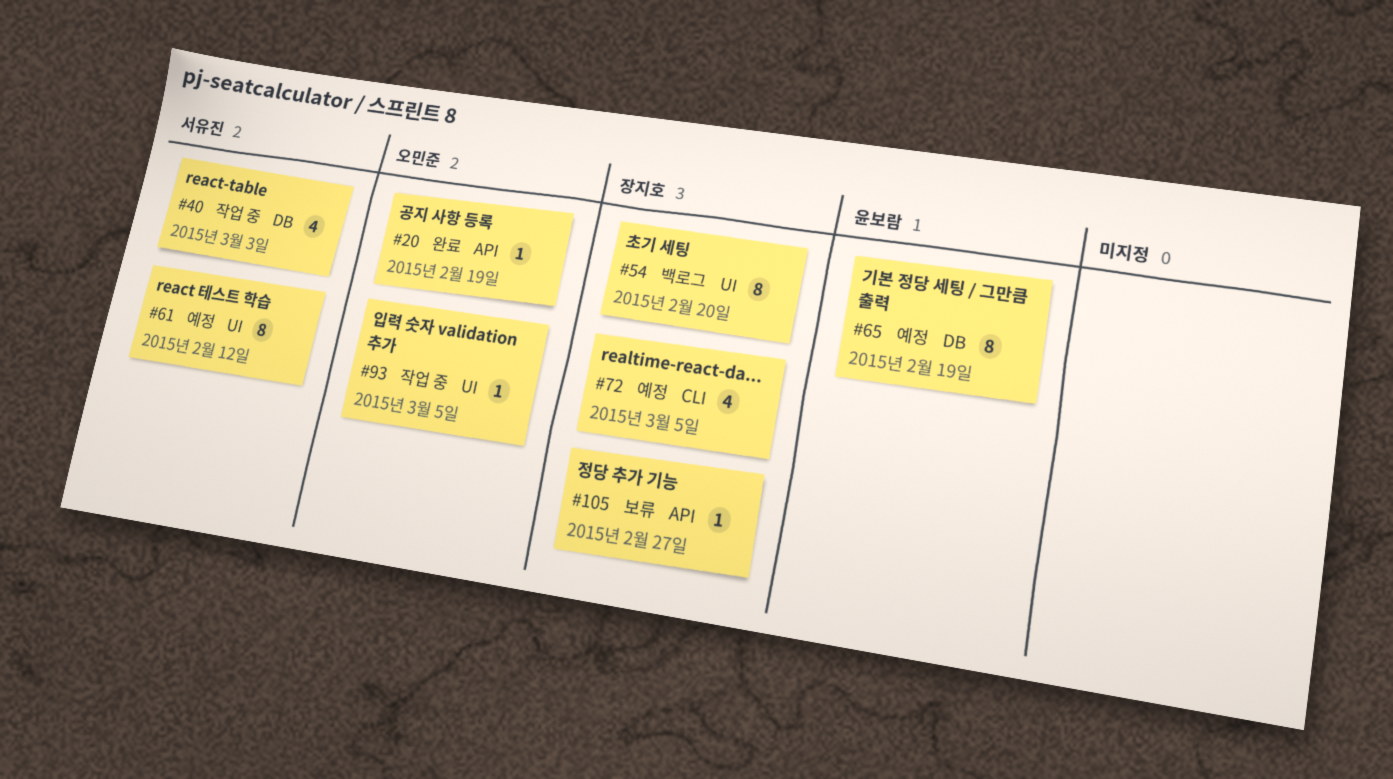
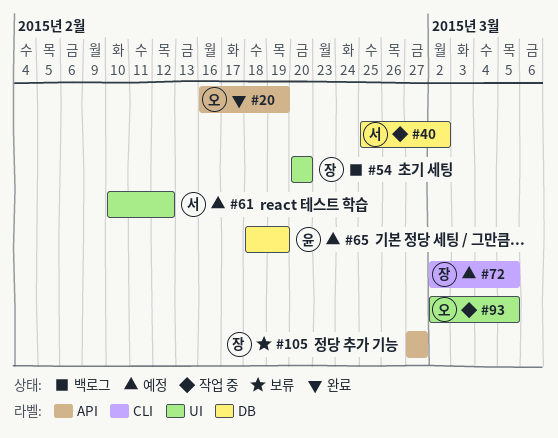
#40, due: Mar 3 -> Mar 2

